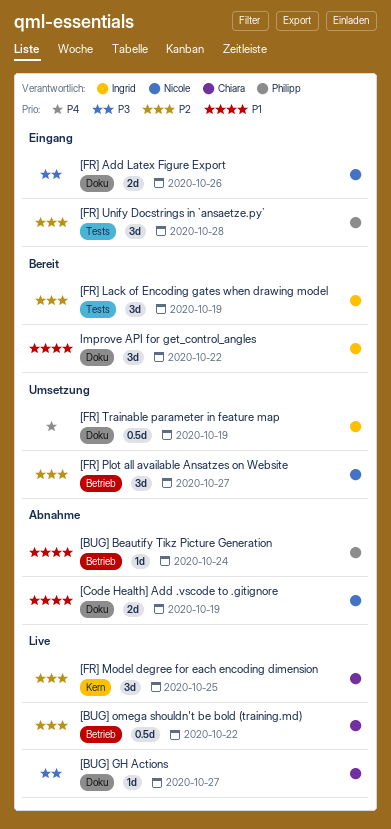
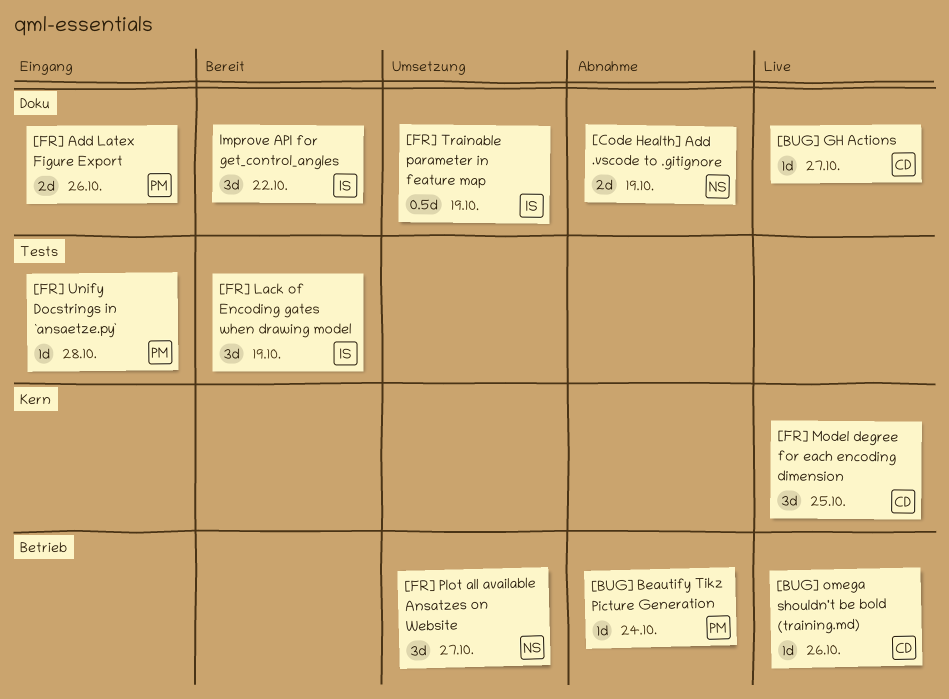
[BUG] omega shouldn't be bold (training.md), estimate: 0.5d -> 1d
[BUG] omega shouldn't be bold (training.md), due: Oct 22 -> Oct 26
[FR] Add Latex Figure Export, owner: Nicole -> Philipp
[FR] Unify Docstrings in `ansaetze.py`, estimate: 3d -> 1d

